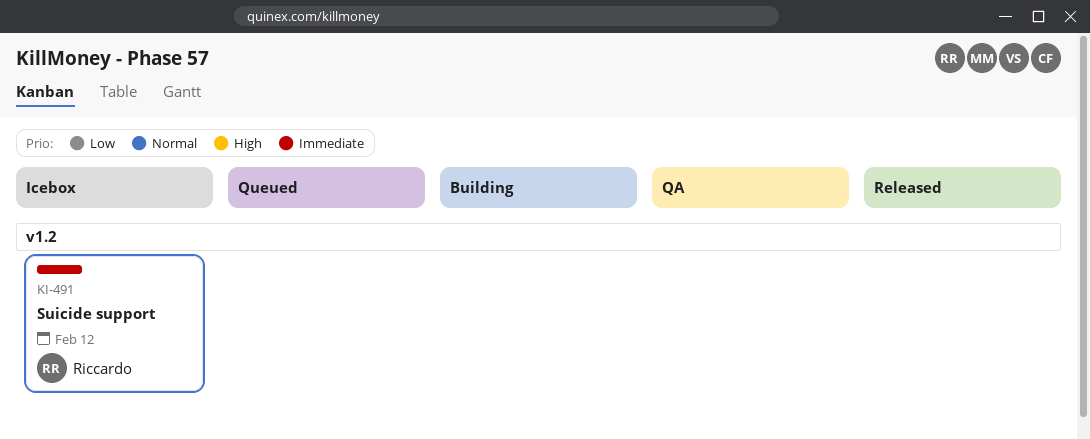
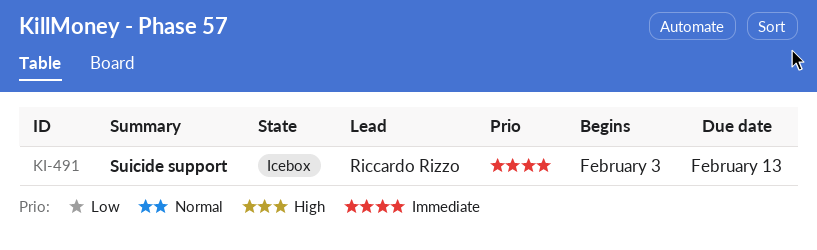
KI-491, due: Feb 12 -> Feb 13

